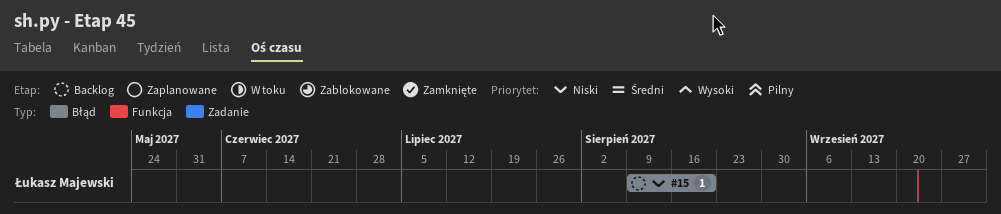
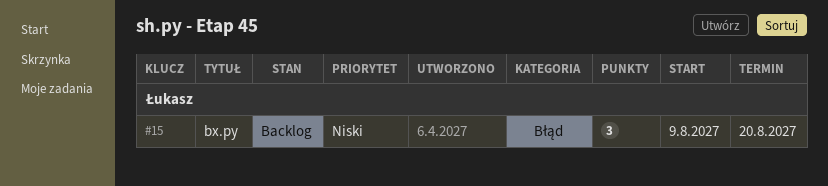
#15, estimate: 1 -> 3

